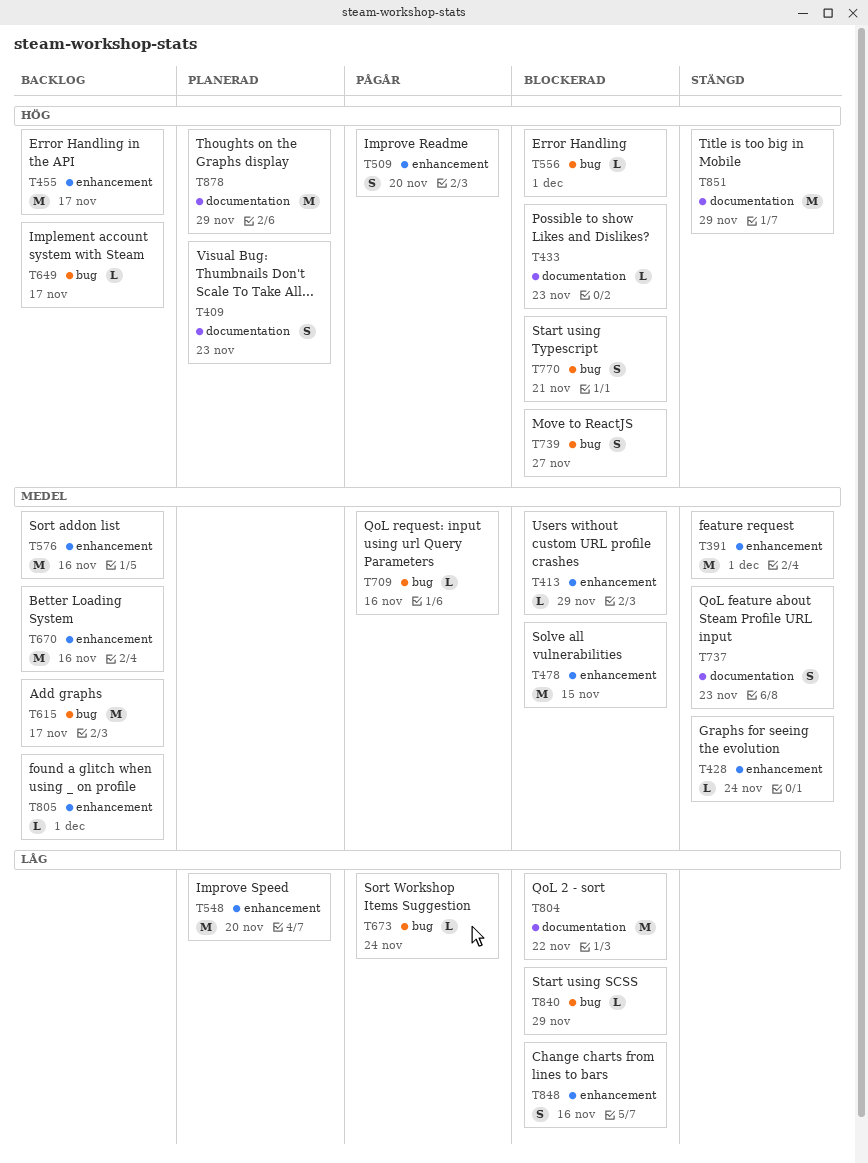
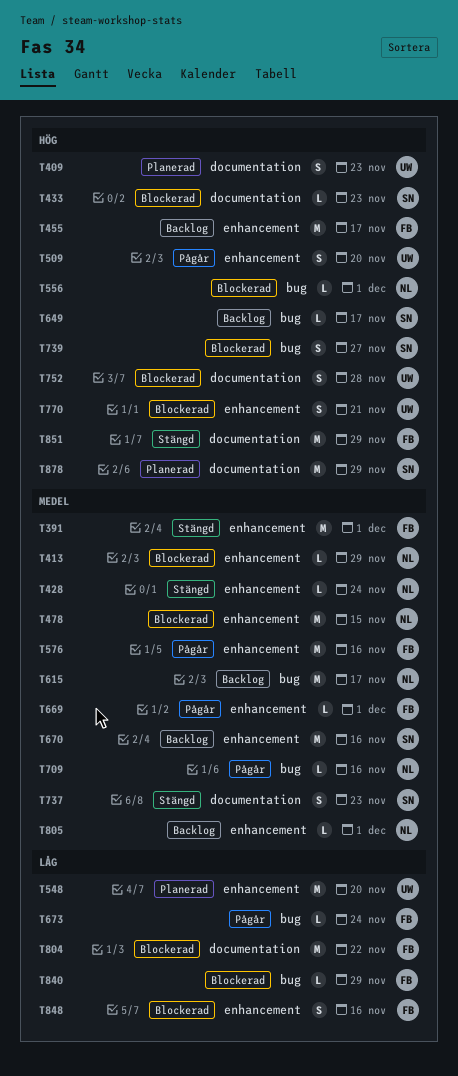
T576, status: Backlog -> Pågår
T669: none -> present
T752: none -> present
T770, label: bug -> enhancement

